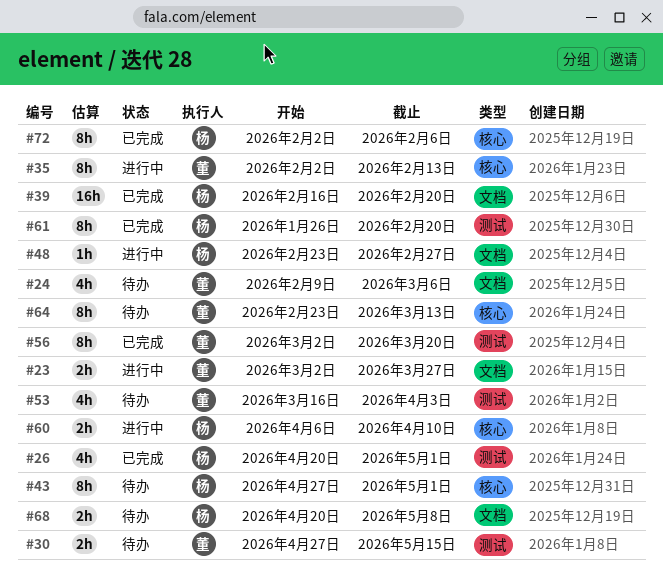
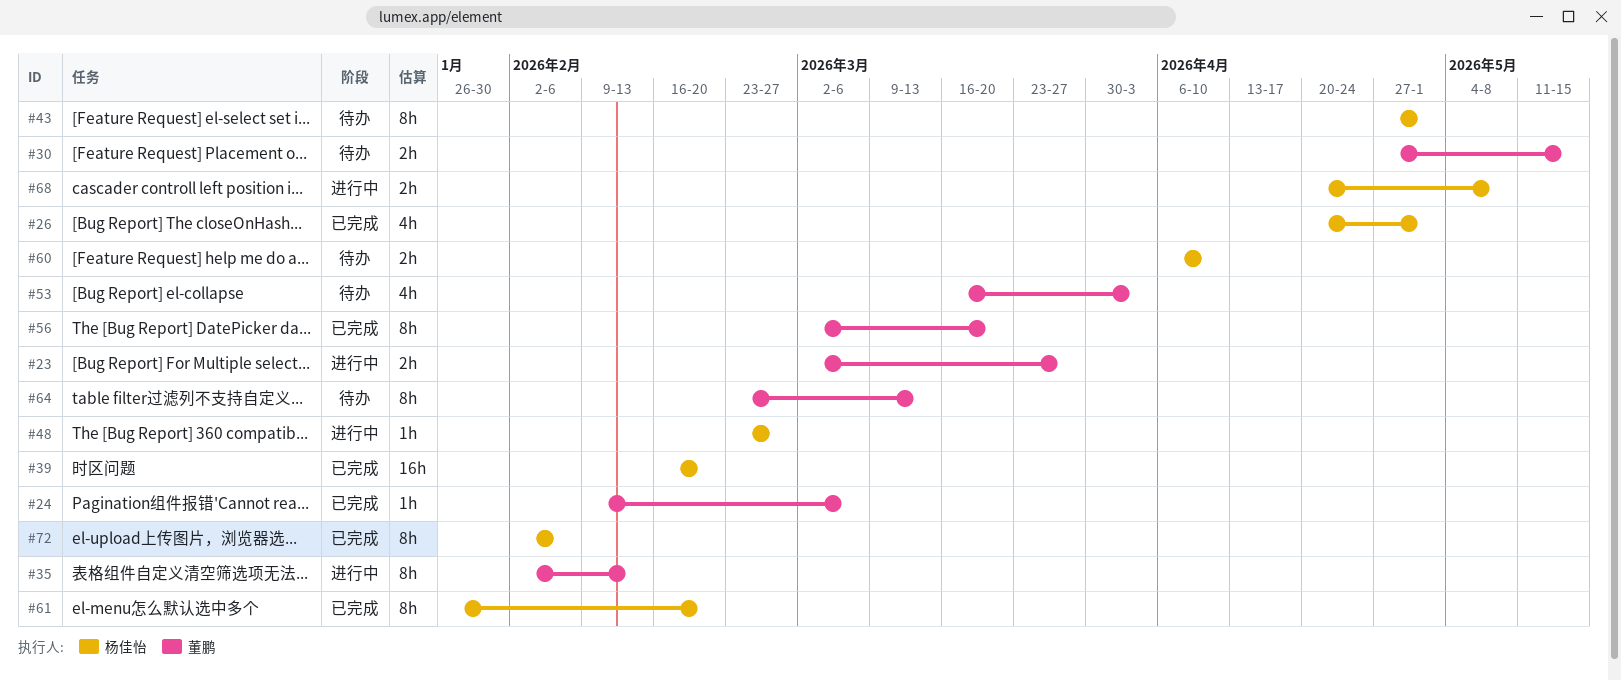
#24, status: 待办 -> 已完成
#24, estimate: 4h -> 1h
#60, status: 进行中 -> 待办
#68, status: 待办 -> 进行中

